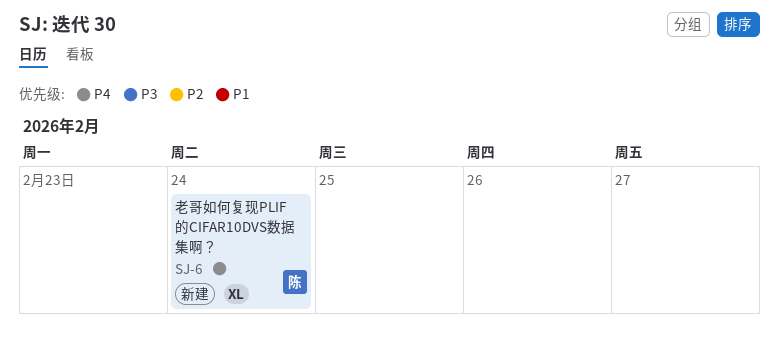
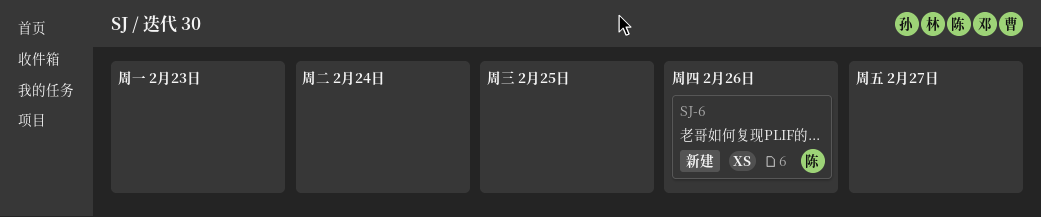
SJ-6, estimate: XL -> XS
SJ-6, due: Feb 24 -> Feb 26

